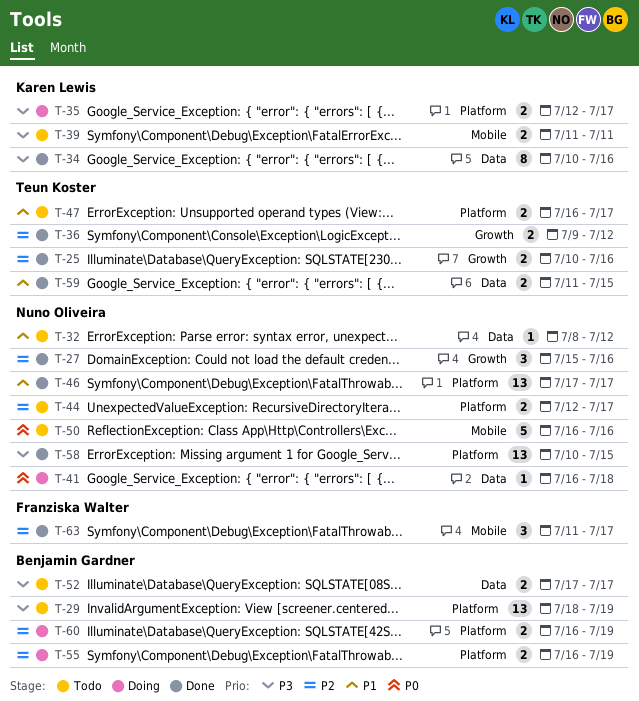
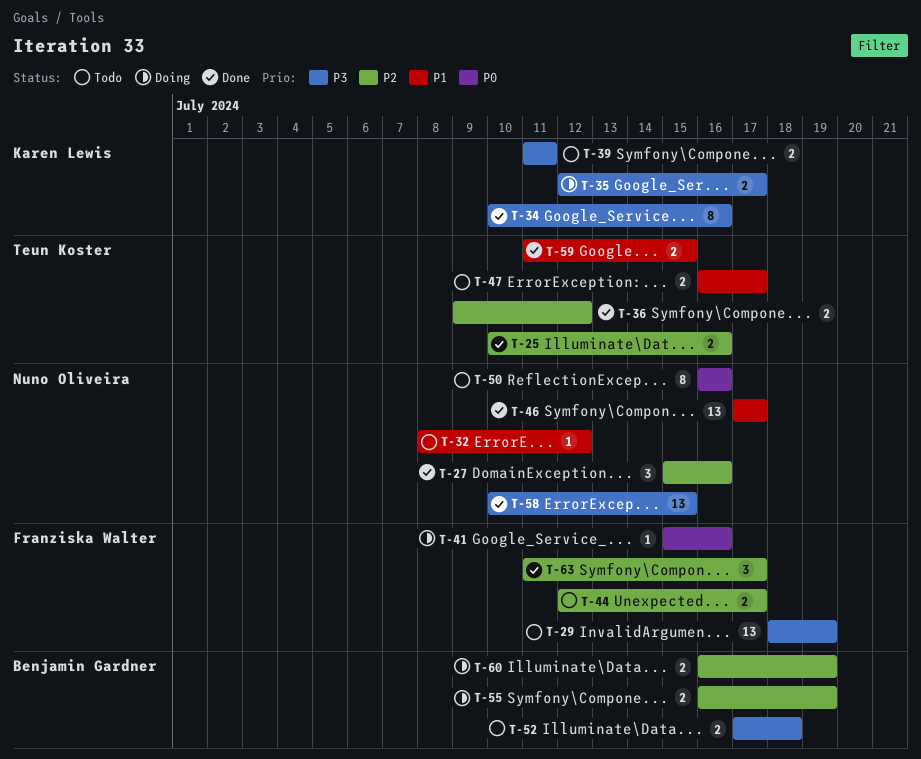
T-29, owner: Benjamin Gardner -> Franziska Walter
T-41, owner: Nuno Oliveira -> Franziska Walter
T-41, start: Jul 16 -> Jul 15
T-41, due: Jul 18 -> Jul 16
T-44, owner: Nuno Oliveira -> Franziska Walter
T-50, estimate: 5 -> 8
T-52, due: Jul 17 -> Jul 18

